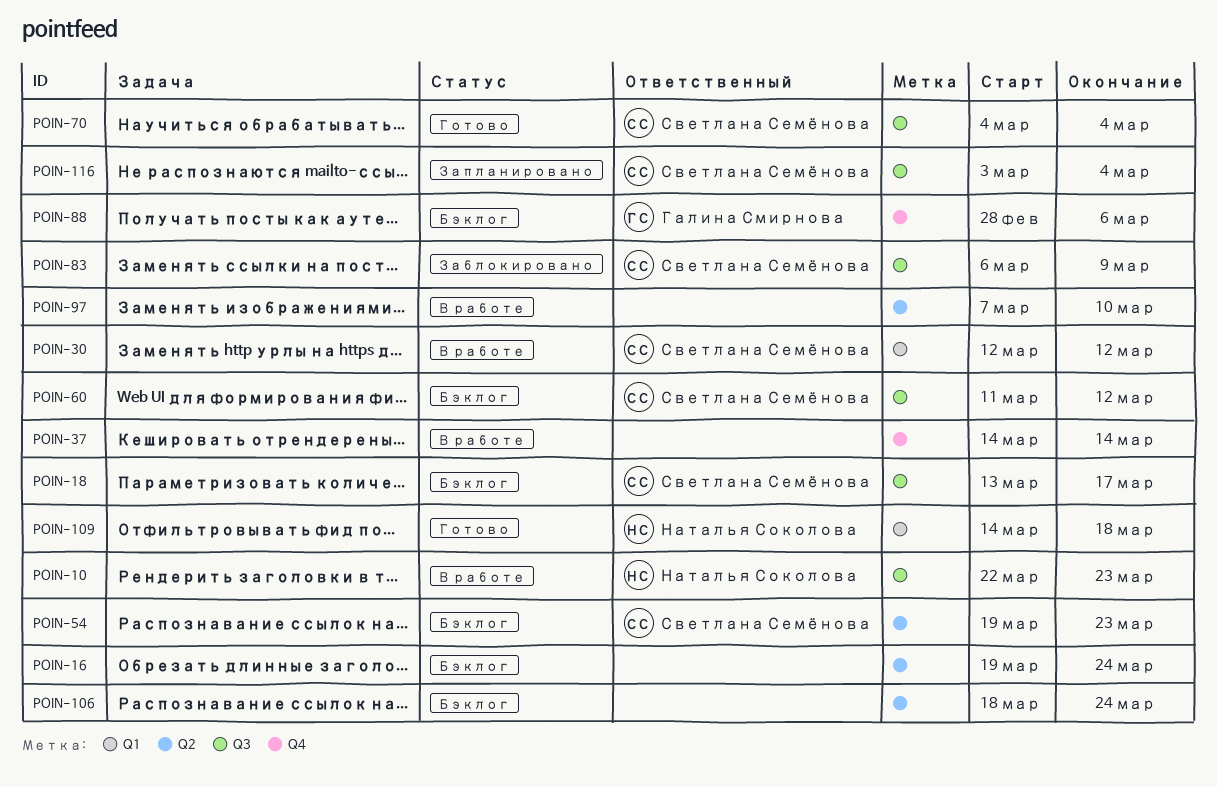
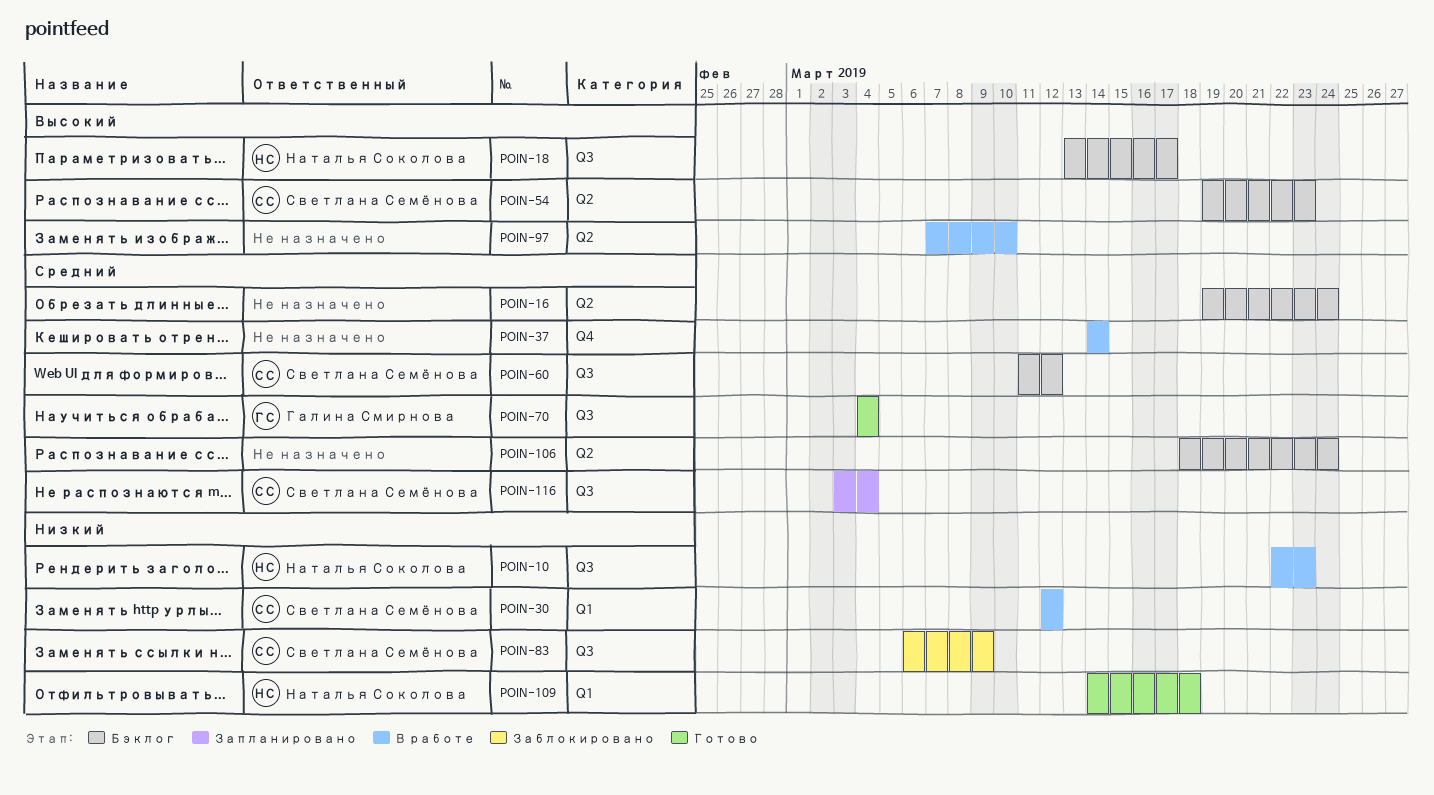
POIN-18, owner: Светлана Семёнова -> Наталья Соколова
POIN-70, owner: Светлана Семёнова -> Галина Смирнова
POIN-88: present -> none

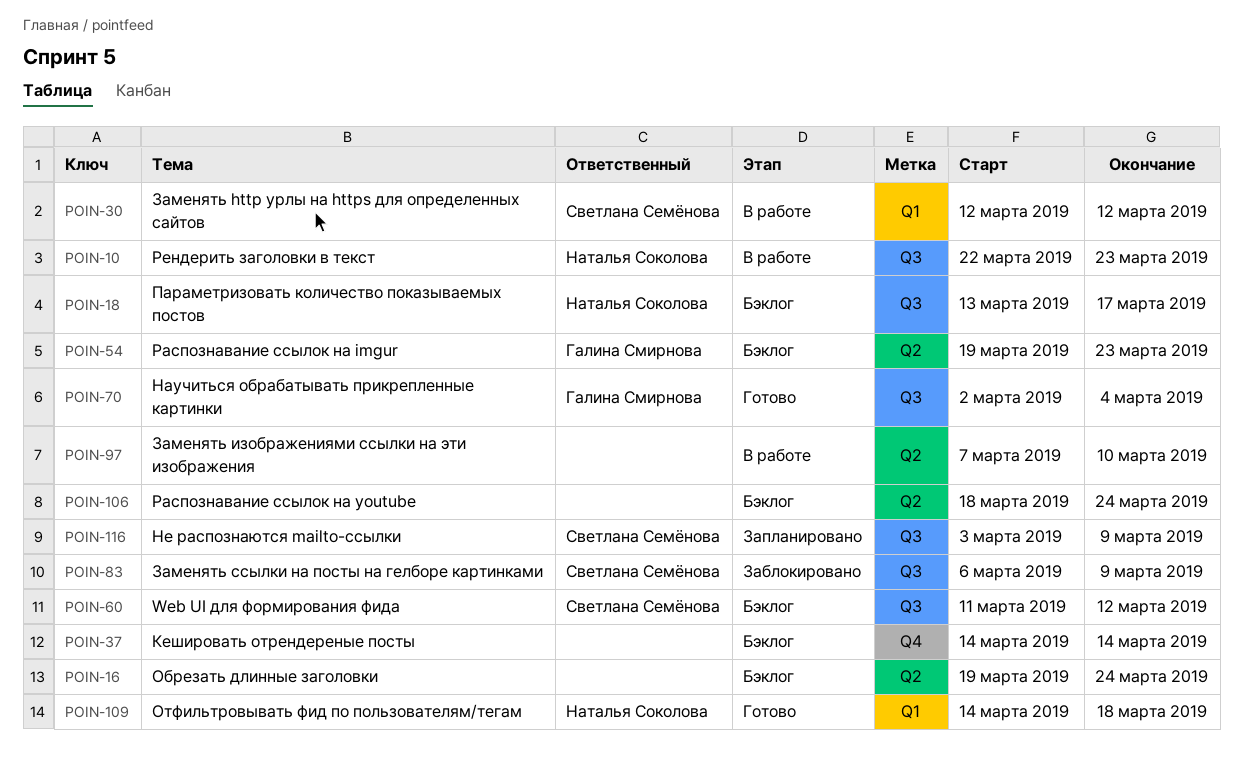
POIN-37, status: В работе -> Бэклог
POIN-54, owner: Светлана Семёнова -> Галина Смирнова
POIN-70, start: Mar 4 -> Mar 2
POIN-116, due: Mar 4 -> Mar 9

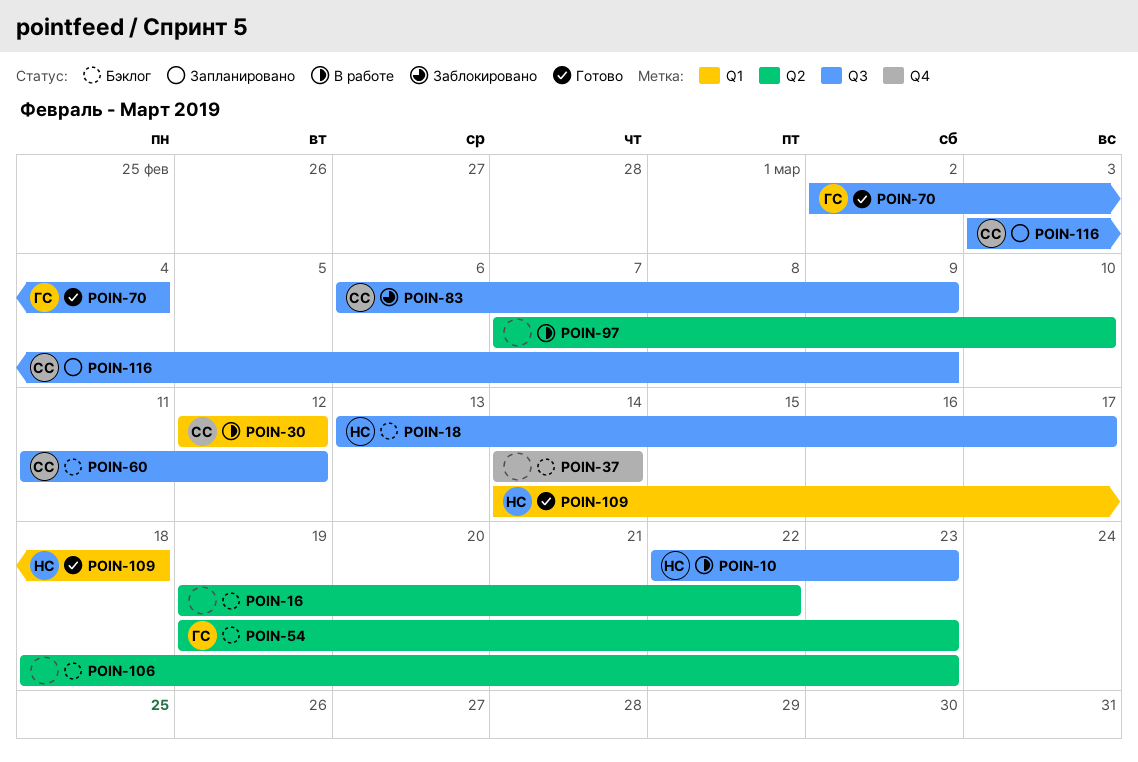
POIN-16, due: Mar 24 -> Mar 22
POIN-106, due: Mar 24 -> Mar 23

